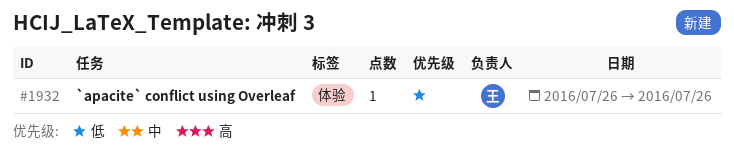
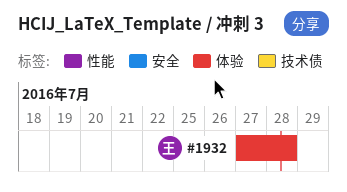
#1932, start: Jul 26 -> Jul 27
#1932, due: Jul 26 -> Jul 28

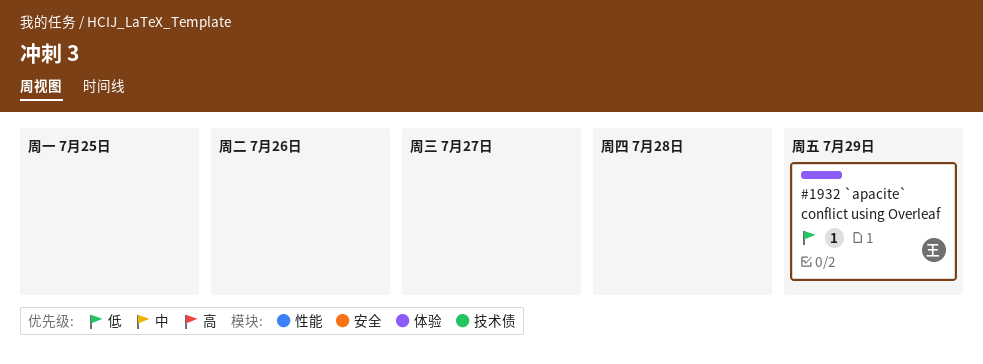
#1932, due: Jul 28 -> Jul 29

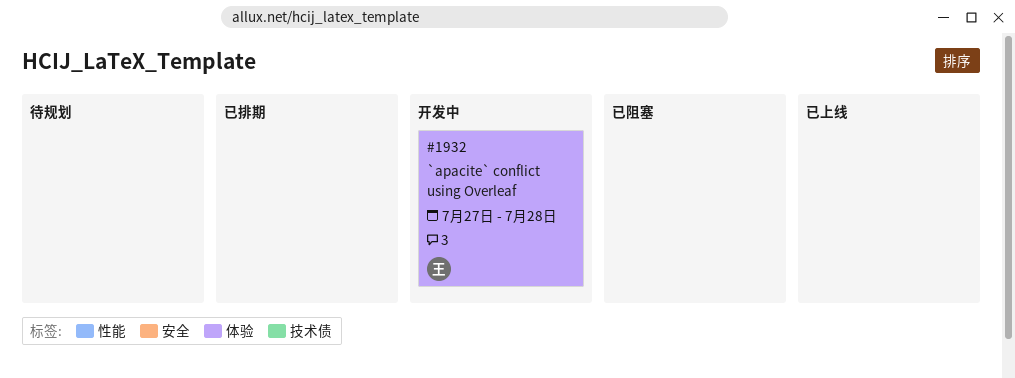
#1932, due: Jul 29 -> Jul 28

